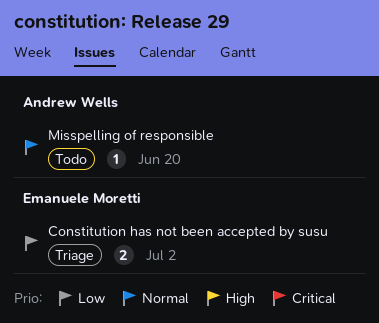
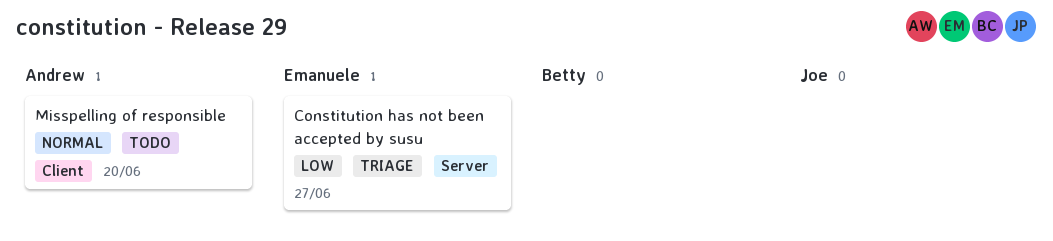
Constitution has not been accepted by susu, due: Jul 2 -> Jun 27

